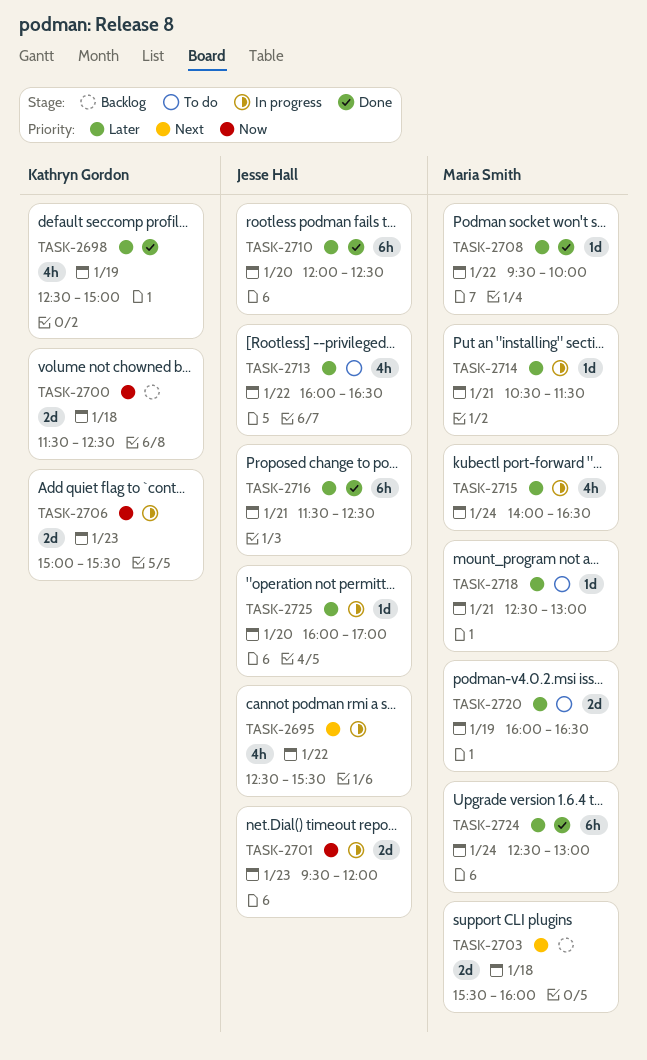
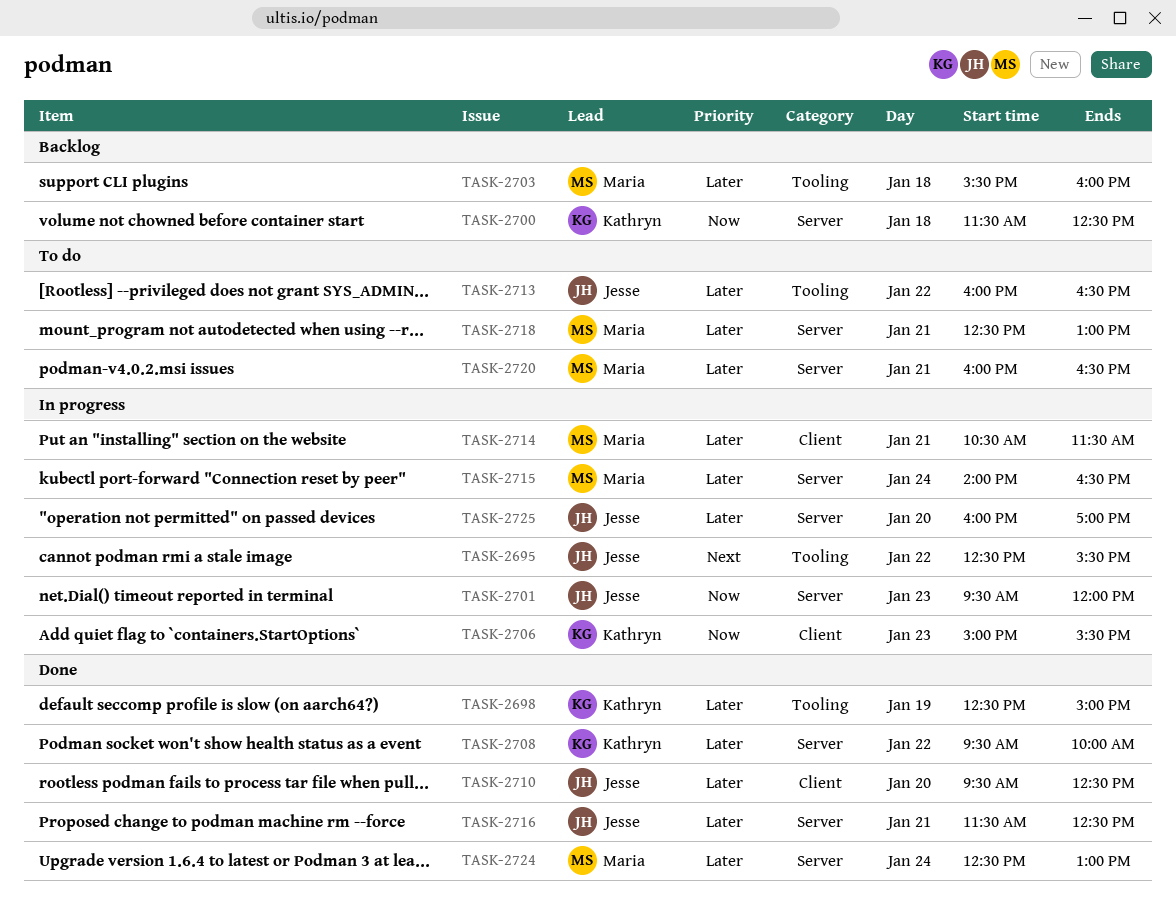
TASK-2703, priority: Next -> Later
TASK-2708, owner: Maria Smith -> Kathryn Gordon
TASK-2710, begins: 12:00 -> 09:30
TASK-2720, day: Jan 19 -> Jan 21

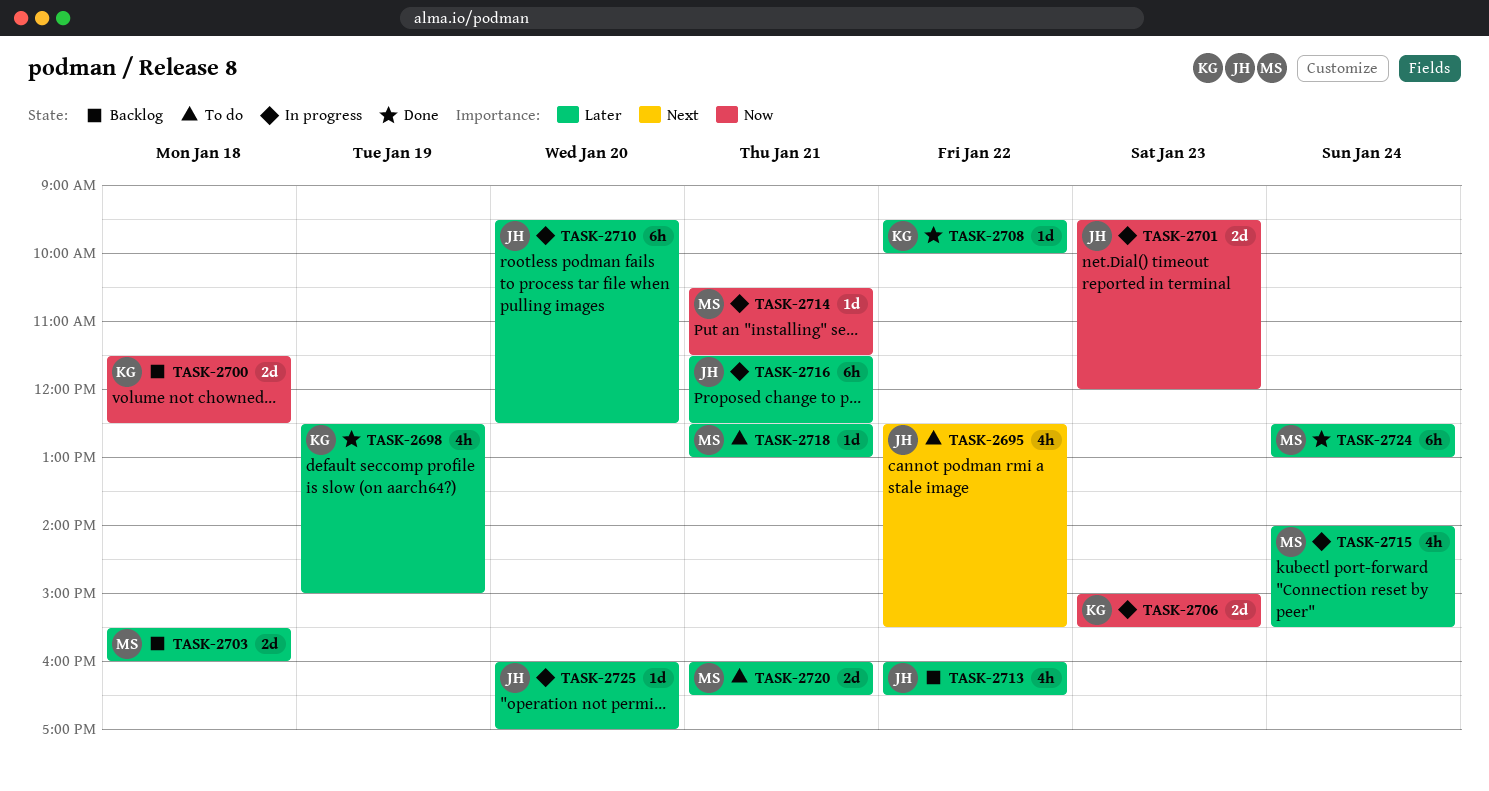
TASK-2695, status: In progress -> To do
TASK-2710, status: Done -> In progress
TASK-2713, status: To do -> Backlog
TASK-2714, priority: Later -> Now
TASK-2715, ends: 16:30 -> 15:30
TASK-2716, status: Done -> In progress

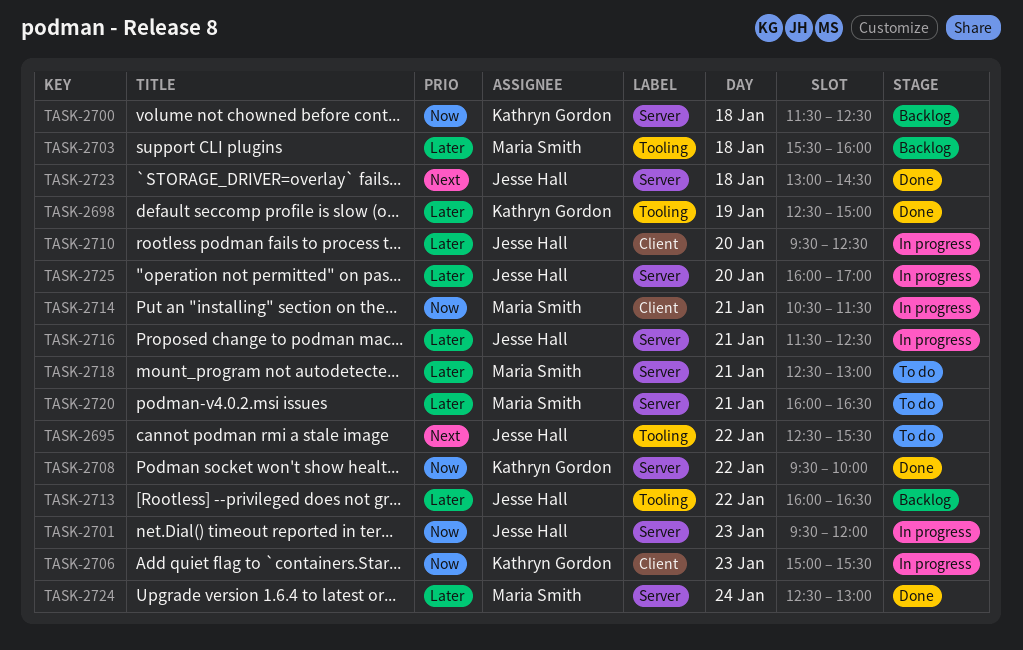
TASK-2708, priority: Later -> Now
TASK-2715: present -> none
TASK-2723: none -> present

